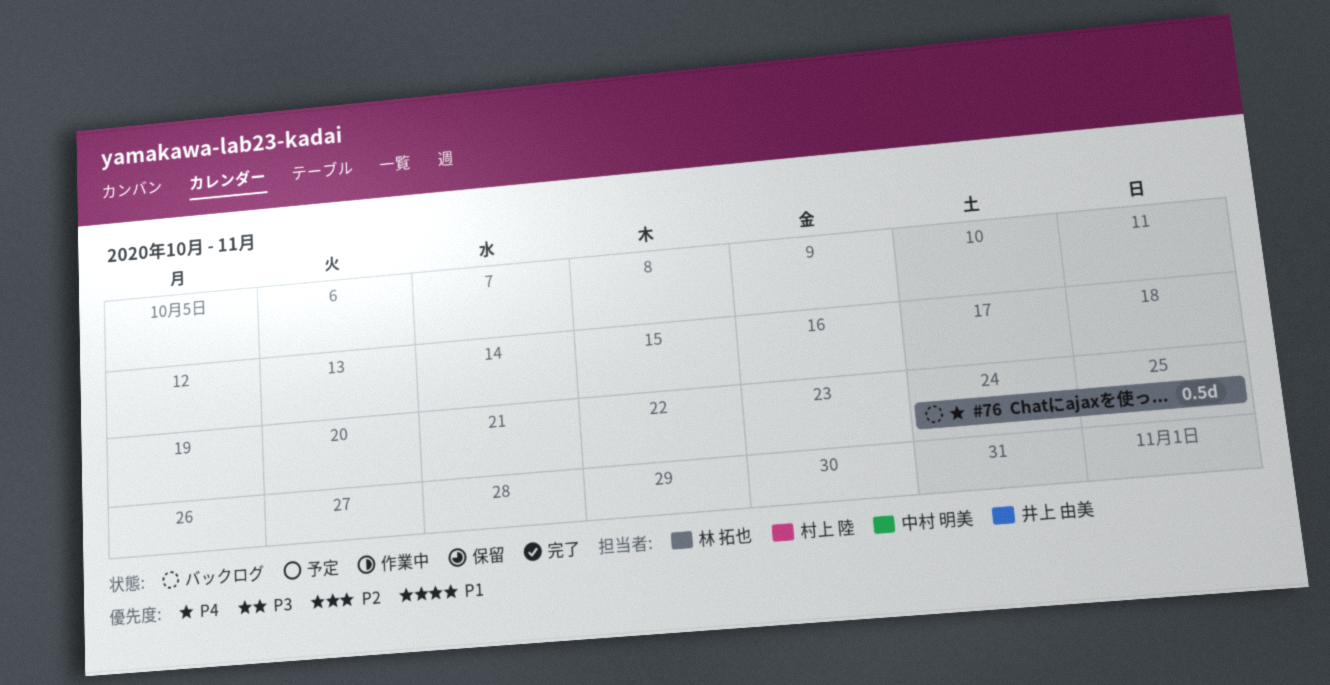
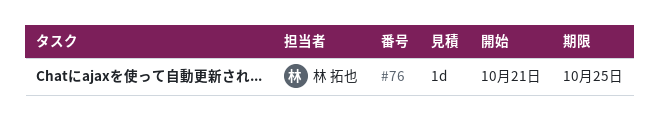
#76, estimate: 0.5d -> 1d
#76, start: Oct 24 -> Oct 21

